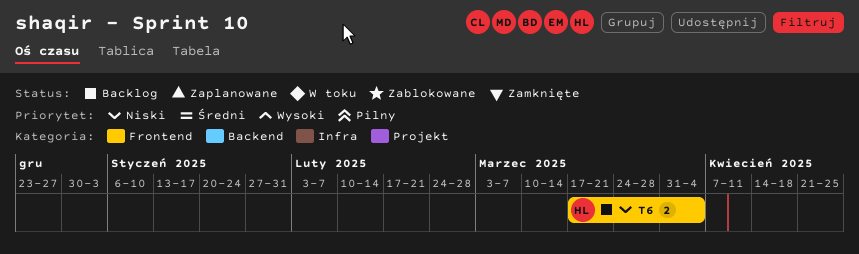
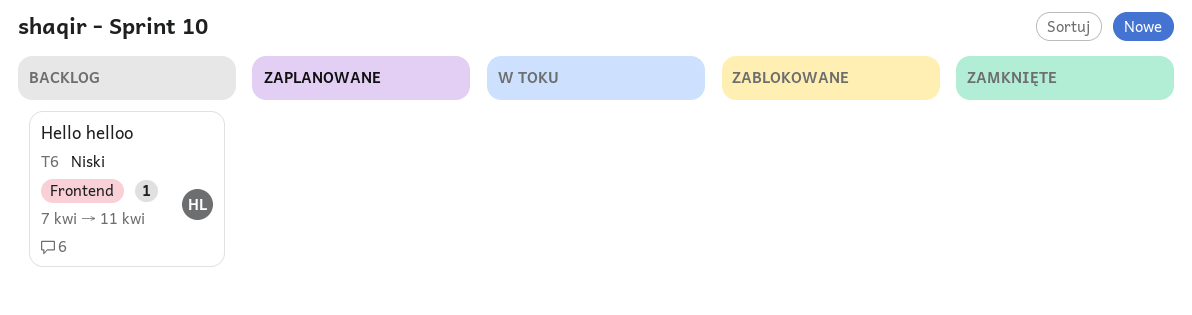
T6, estimate: 2 -> 1
T6, start: Mar 17 -> Apr 7
T6, due: Apr 4 -> Apr 11

